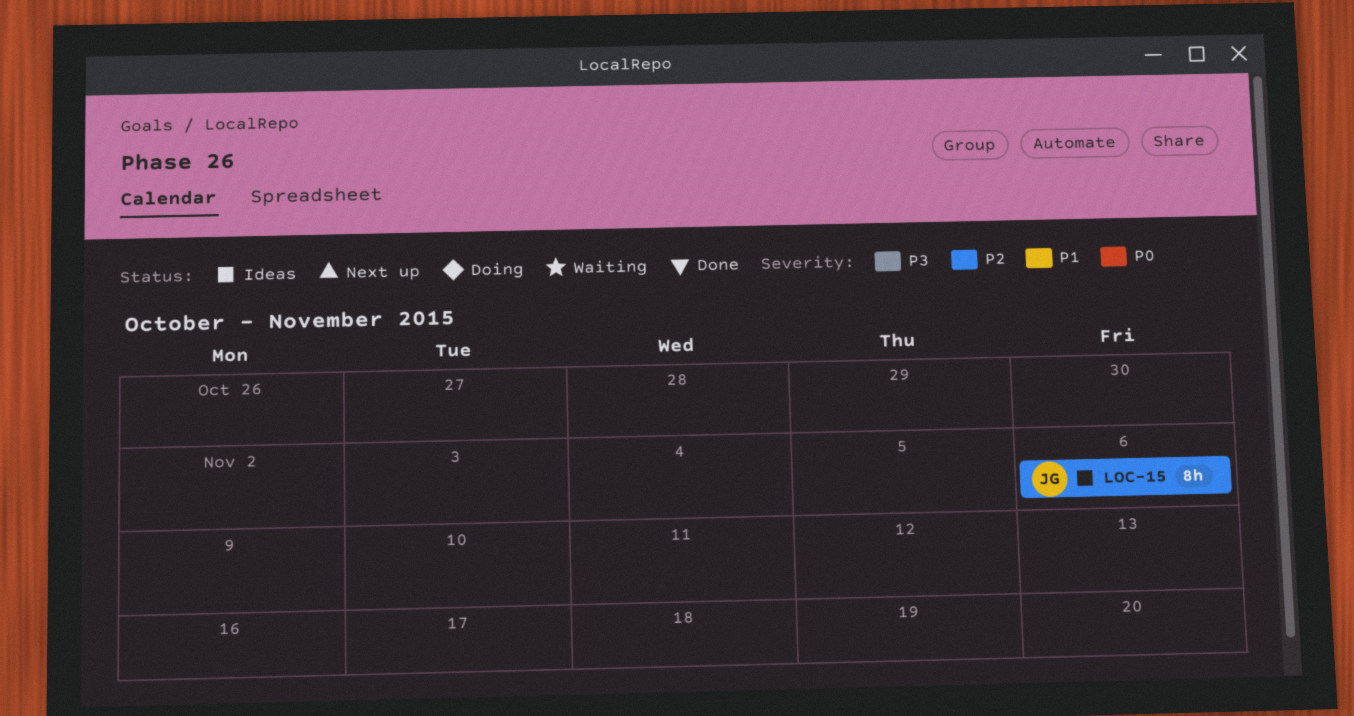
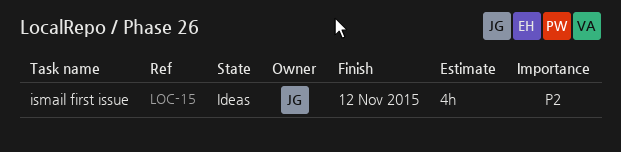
LOC-15, estimate: 8h -> 4h
LOC-15, due: Nov 6 -> Nov 12

